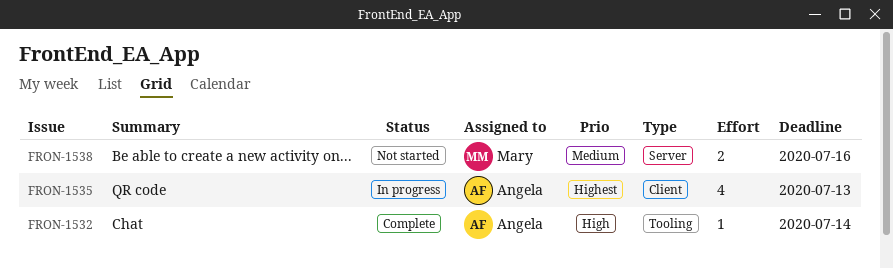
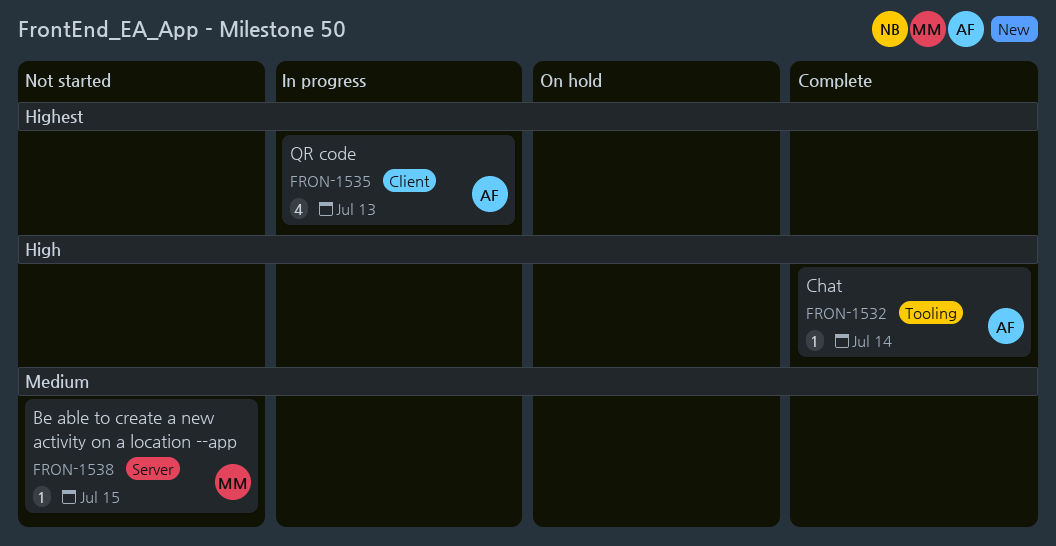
FRON-1538, estimate: 2 -> 1
FRON-1538, due: Jul 16 -> Jul 15

